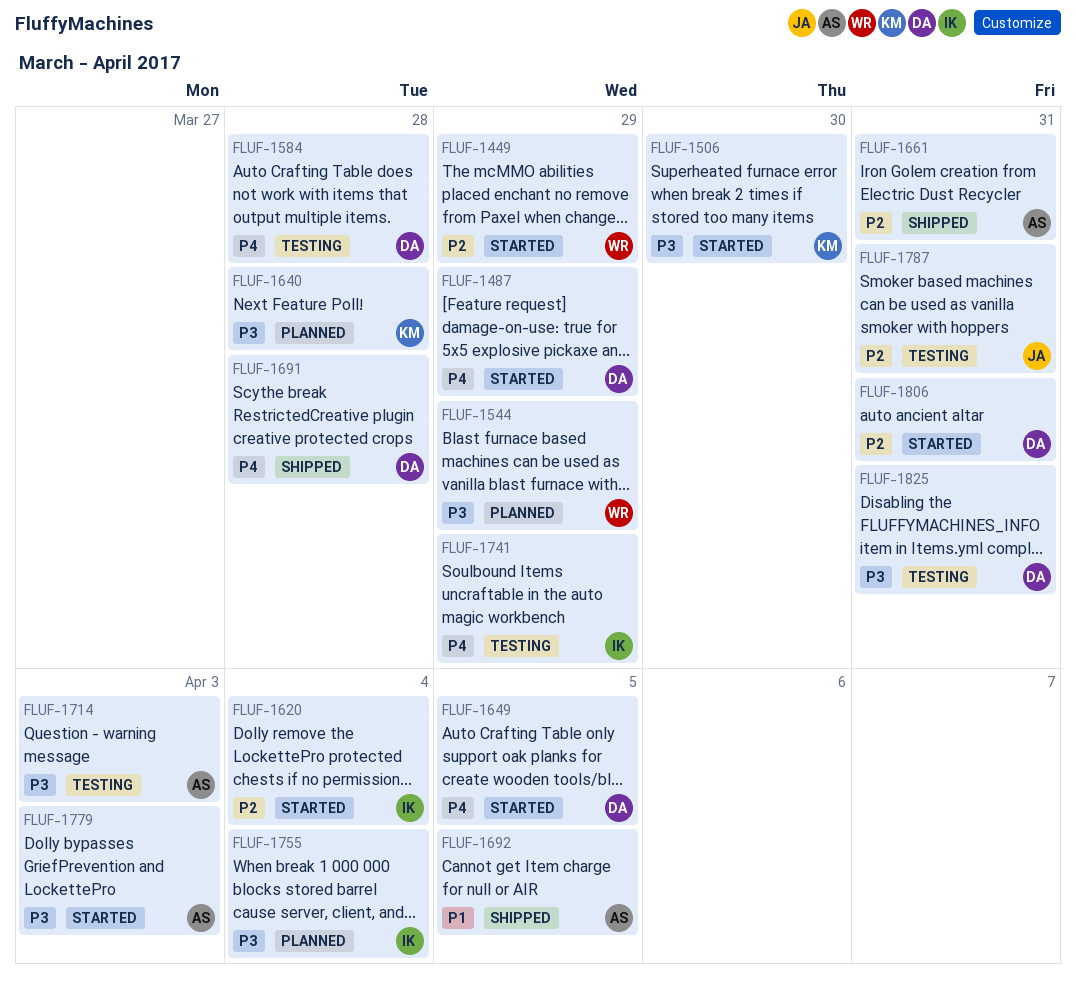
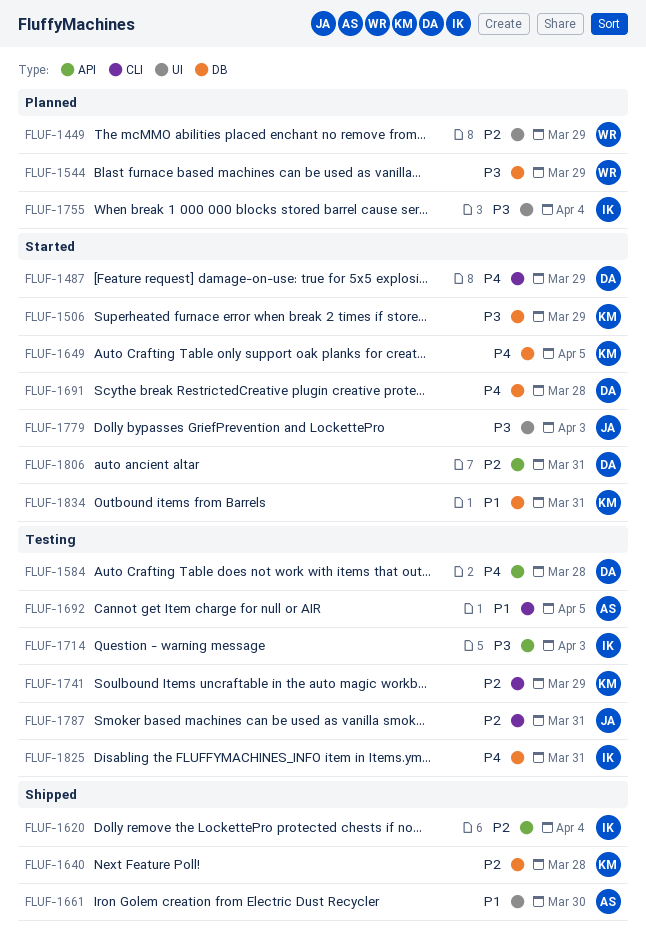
FLUF-1449, status: Started -> Planned
FLUF-1506, due: Mar 30 -> Mar 29
FLUF-1620, status: Started -> Shipped
FLUF-1640, status: Planned -> Shipped
FLUF-1640, priority: P3 -> P2
FLUF-1649, owner: DA -> KM
FLUF-1661, priority: P2 -> P1
FLUF-1661, due: Mar 31 -> Mar 30
FLUF-1691, status: Shipped -> Started
FLUF-1692, status: Shipped -> Testing
FLUF-1714, owner: AS -> IK
FLUF-1741, owner: IK -> KM
FLUF-1741, priority: P4 -> P2
FLUF-1779, owner: AS -> JA
FLUF-1825, owner: DA -> IK
FLUF-1825, priority: P3 -> P4
FLUF-1834: none -> present

